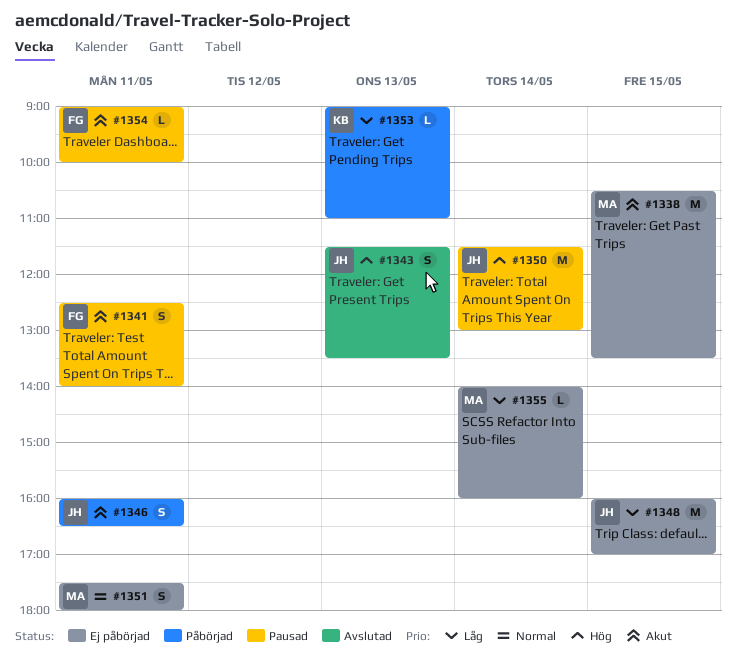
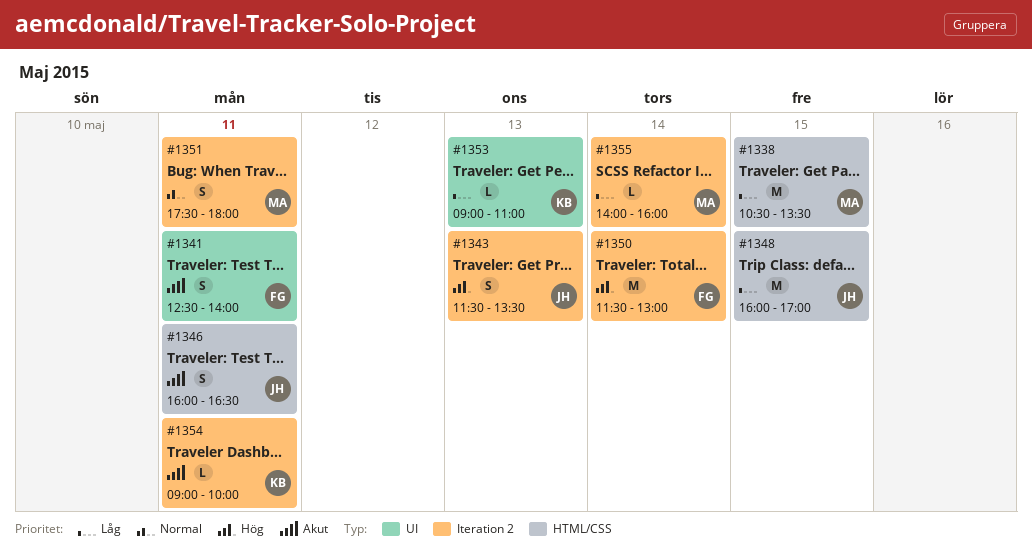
#1338, priority: Akut -> Låg
#1350, owner: JH -> FG
#1354, owner: FG -> KB

